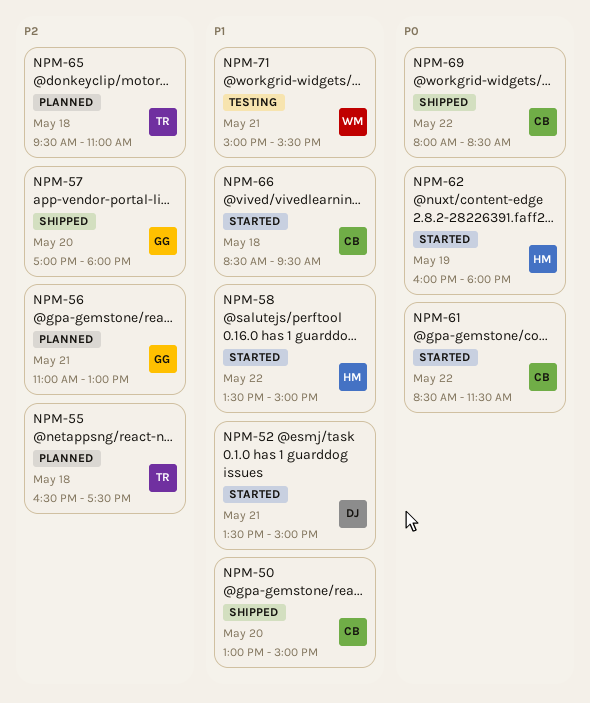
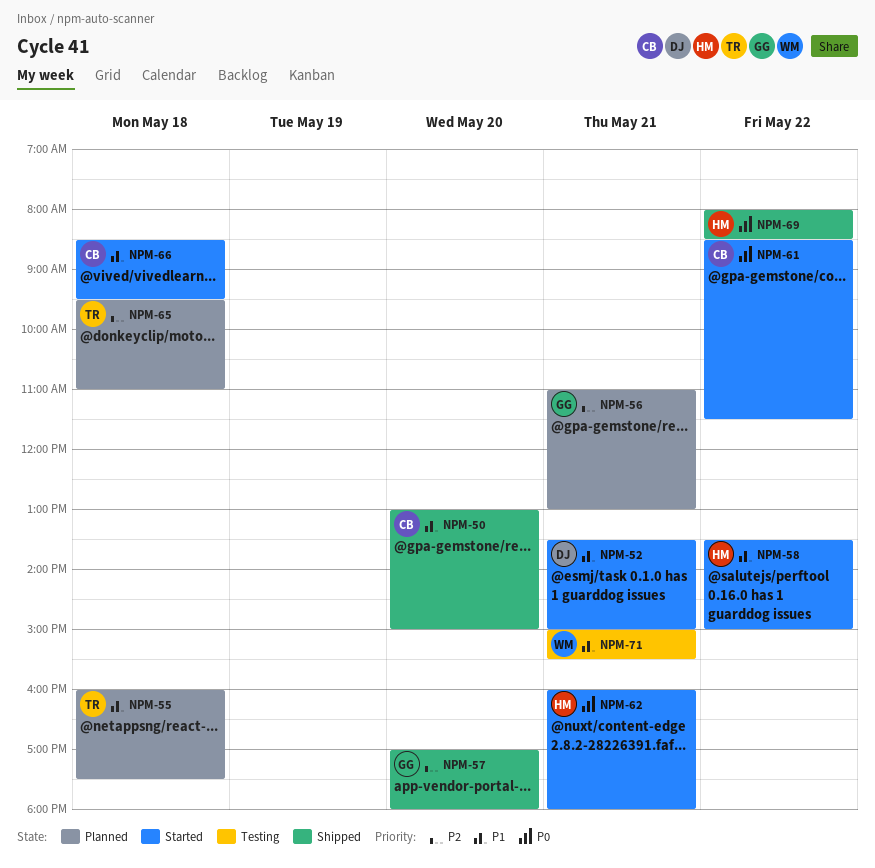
NPM-55, priority: P2 -> P1
NPM-55, begins: 16:30 -> 16:00
NPM-62, day: May 19 -> May 21
NPM-69, owner: CB -> HM

